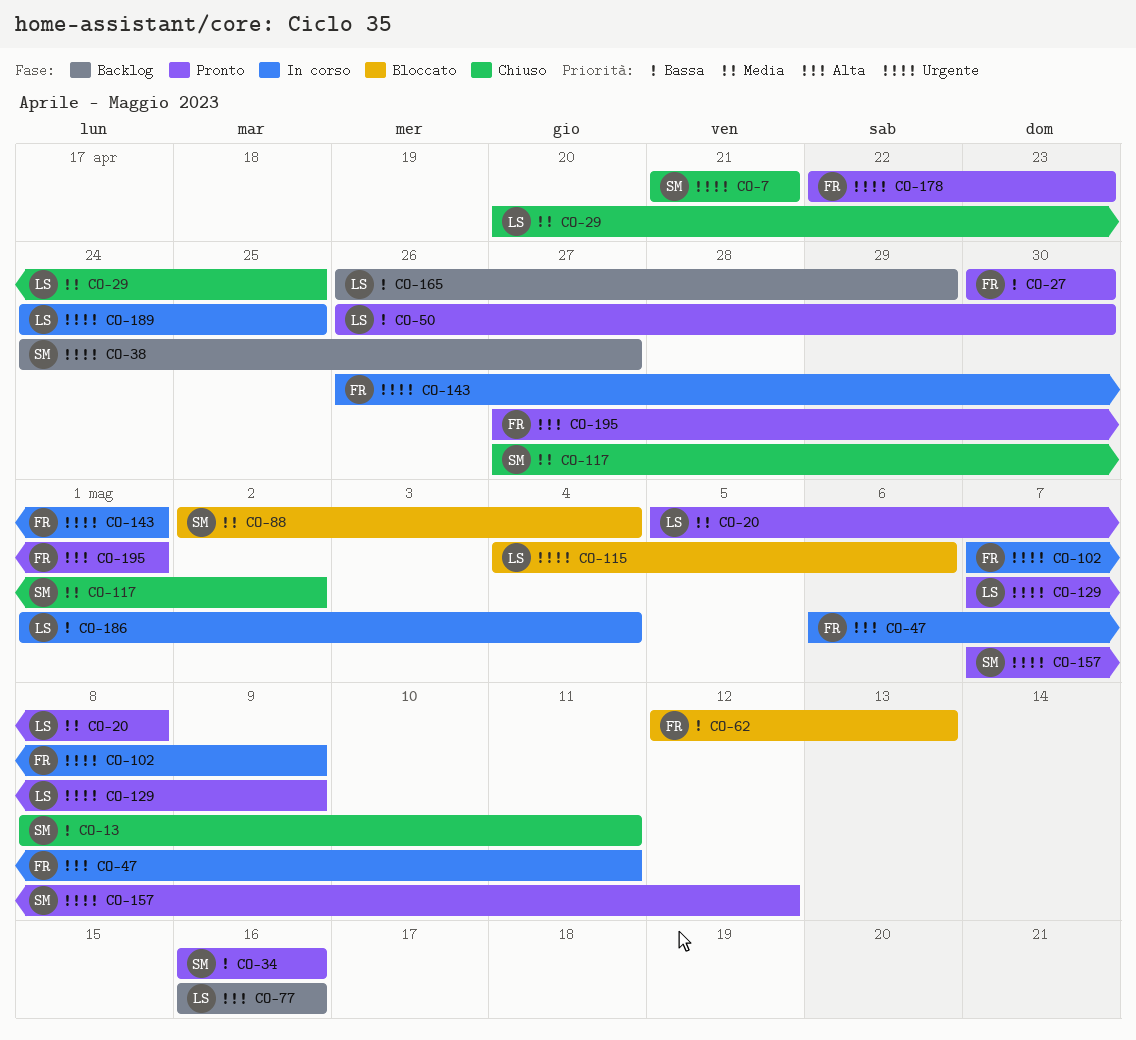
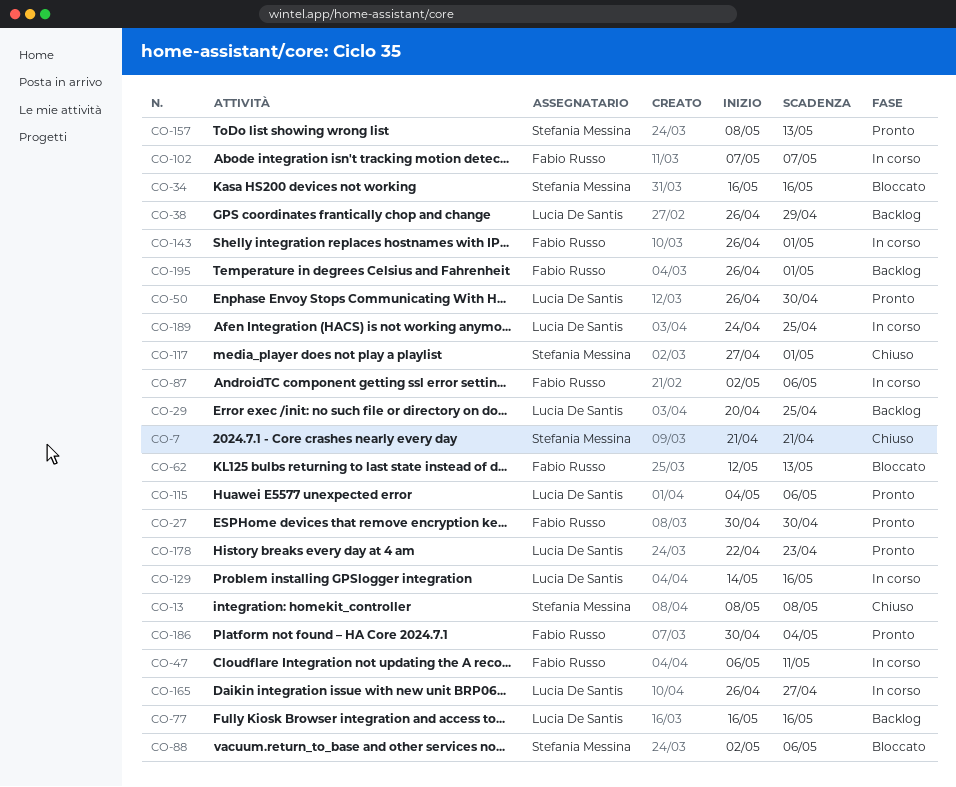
CO-13, due: May 11 -> May 8
CO-20: present -> none
CO-29, status: Chiuso -> Backlog
CO-34, status: Pronto -> Bloccato
CO-38, owner: Stefania Messina -> Lucia De Santis
CO-38, start: Apr 24 -> Apr 26
CO-38, due: Apr 27 -> Apr 29
CO-87: none -> present
CO-88, due: May 4 -> May 6
CO-102, due: May 9 -> May 7
CO-115, status: Bloccato -> Pronto
CO-117, due: May 2 -> May 1
CO-129, status: Pronto -> In corso
CO-129, start: May 7 -> May 14
CO-129, due: May 9 -> May 16
CO-157, start: May 7 -> May 8
CO-157, due: May 12 -> May 13
CO-165, status: Backlog -> In corso
CO-165, due: Apr 29 -> Apr 27
CO-178, owner: Fabio Russo -> Lucia De Santis
CO-186, status: In corso -> Pronto
CO-186, owner: Lucia De Santis -> Fabio Russo
CO-186, start: May 1 -> Apr 30
CO-195, status: Pronto -> Backlog
CO-195, start: Apr 27 -> Apr 26

